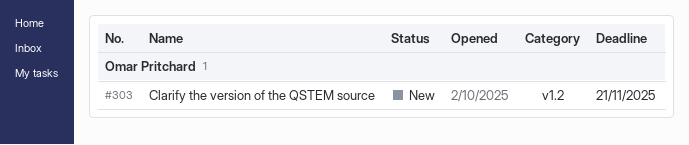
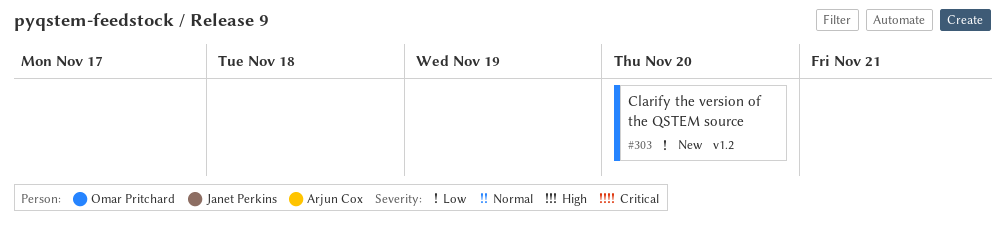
#303, due: Nov 21 -> Nov 20

